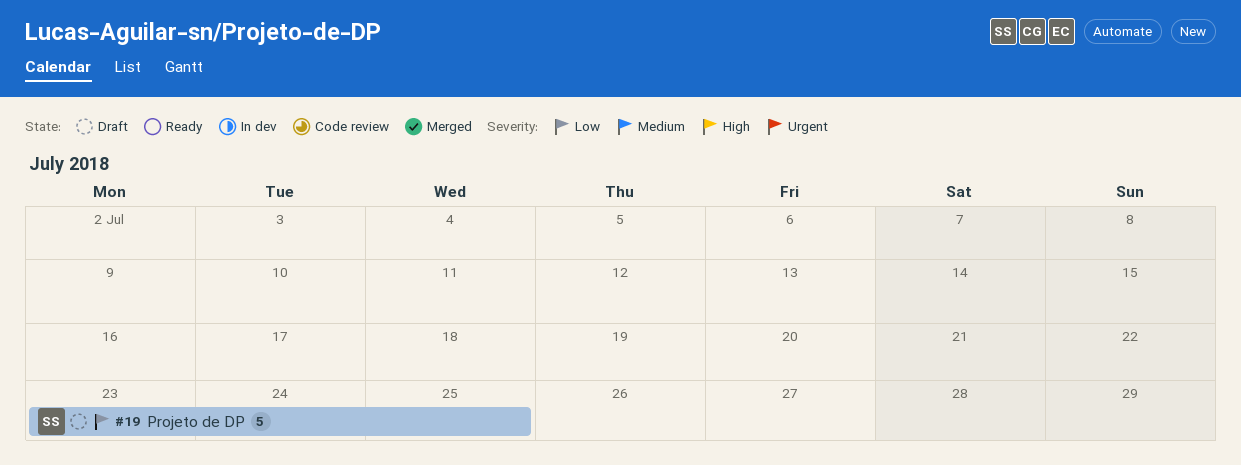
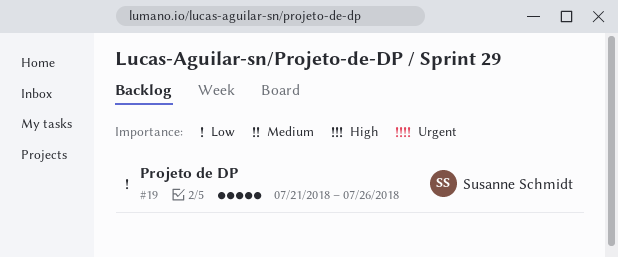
#19, start: Jul 23 -> Jul 21
#19, due: Jul 25 -> Jul 26

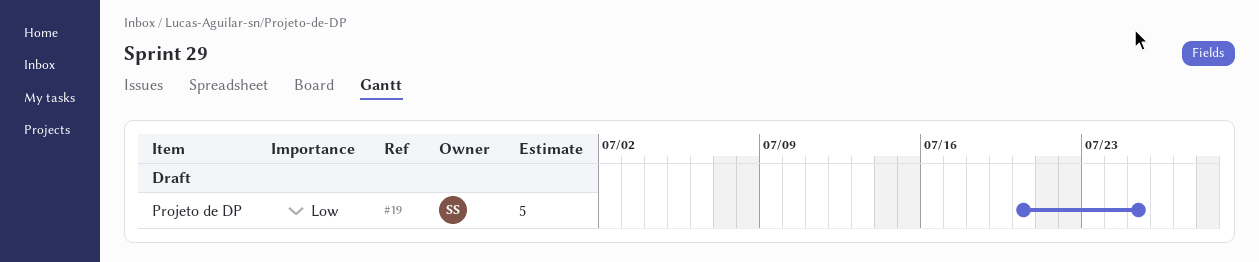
#19, start: Jul 21 -> Jul 20
#19, due: Jul 26 -> Jul 25

